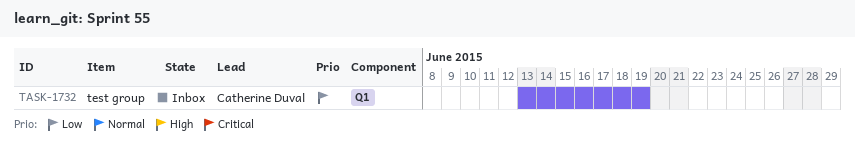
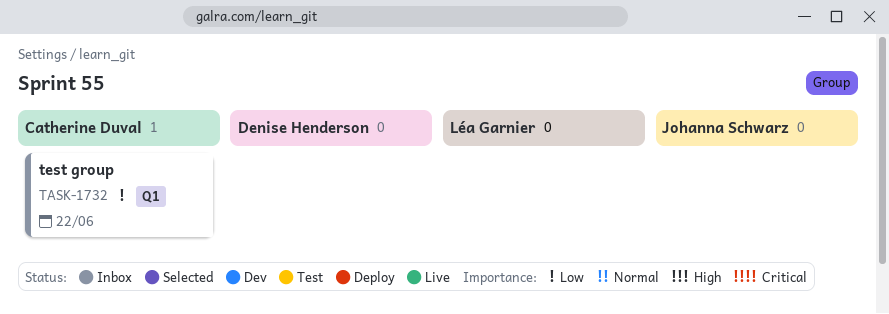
TASK-1732, due: Jun 19 -> Jun 22

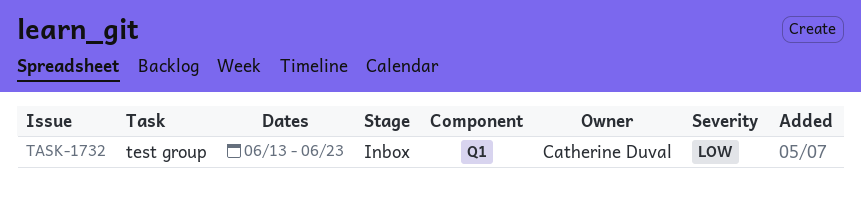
TASK-1732, due: Jun 22 -> Jun 23

